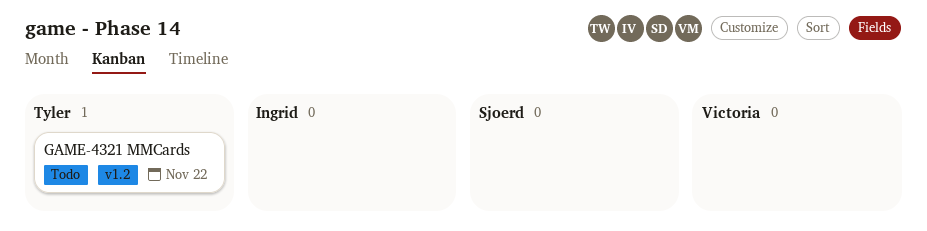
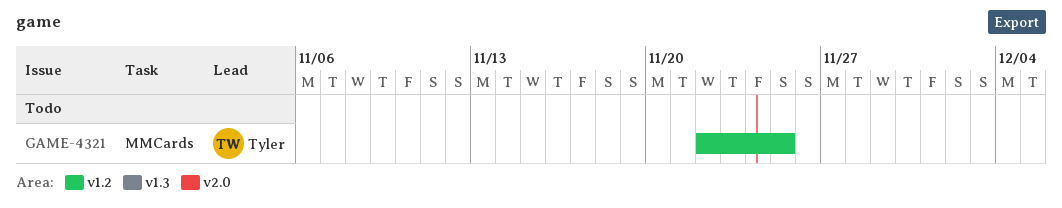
GAME-4321, due: Nov 22 -> Nov 25

